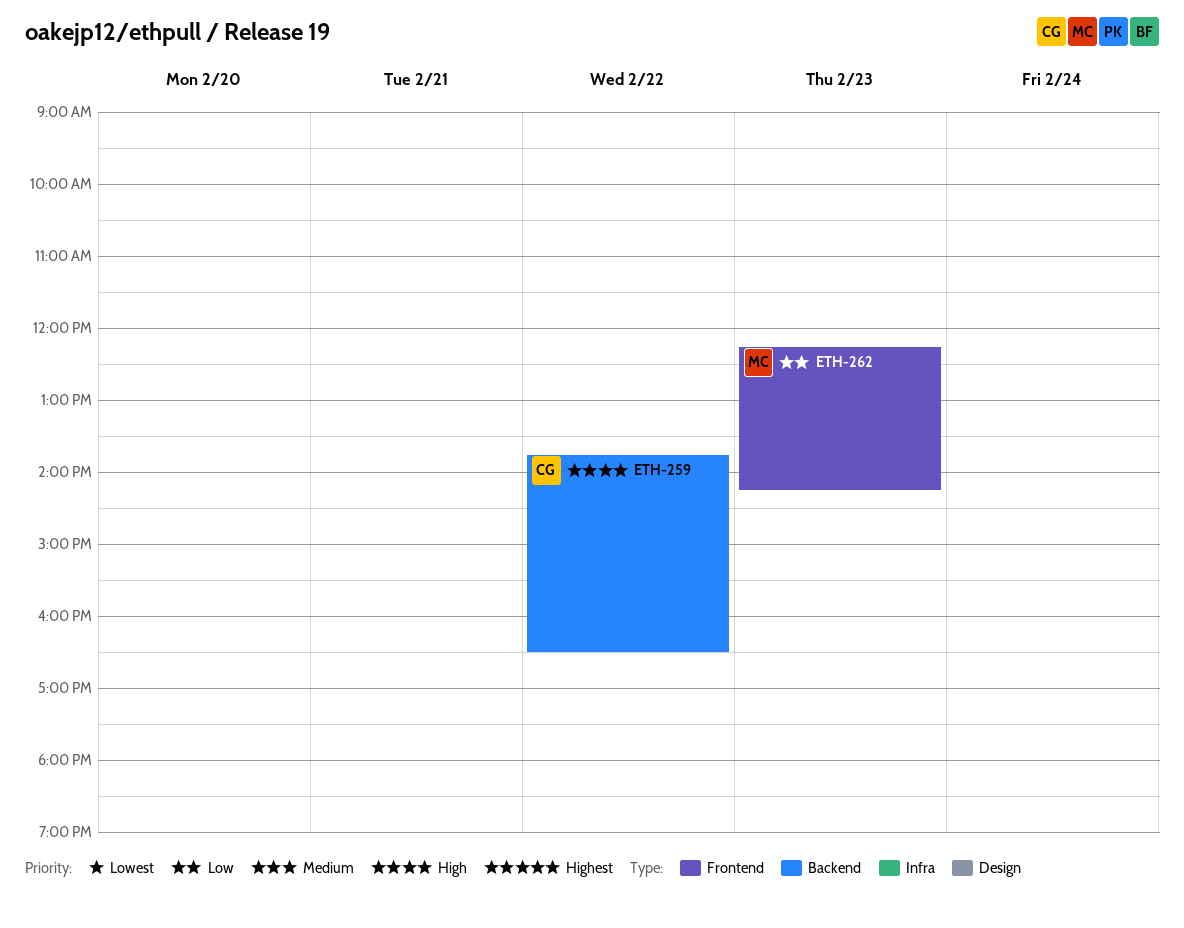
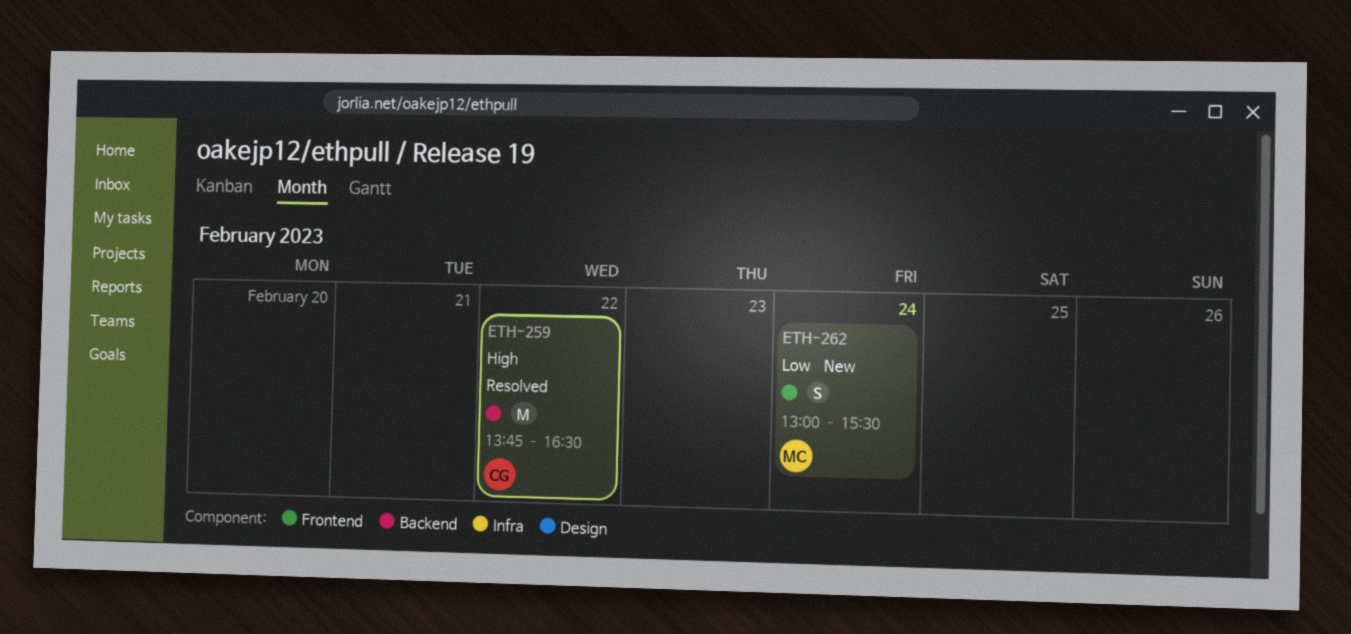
ETH-262, day: Feb 23 -> Feb 24
ETH-262, begins: 12:15 -> 13:00
ETH-262, ends: 14:15 -> 15:30

